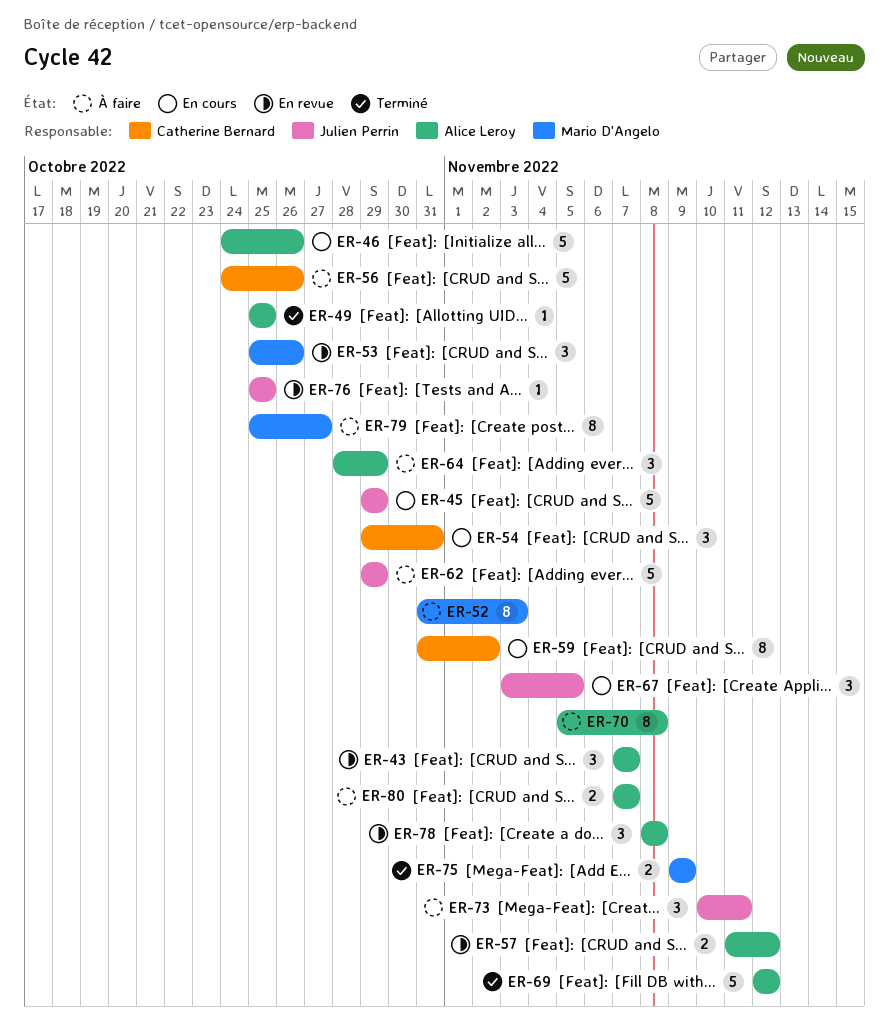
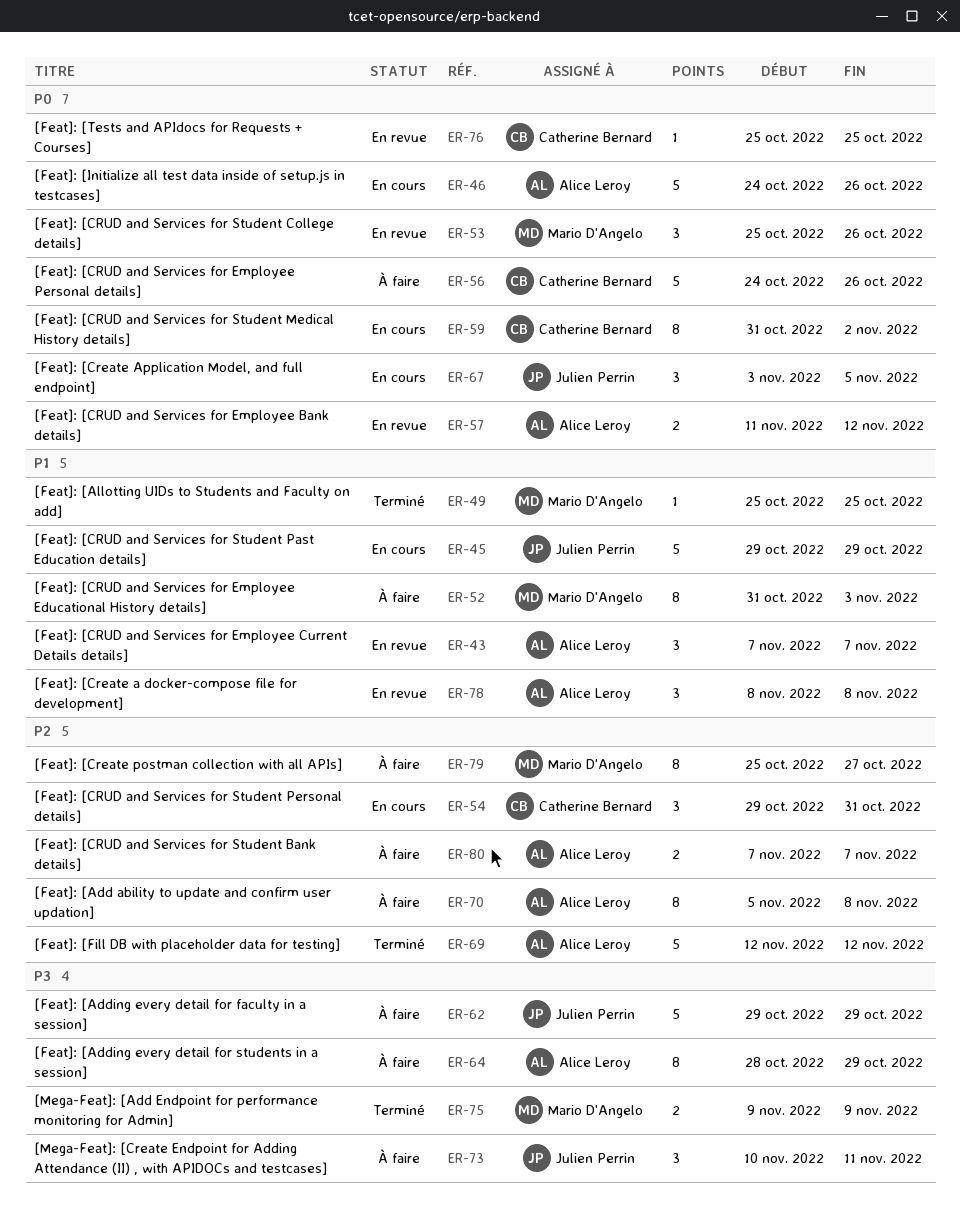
ER-49, owner: Alice Leroy -> Mario D'Angelo
ER-64, estimate: 3 -> 8
ER-76, owner: Julien Perrin -> Catherine Bernard

